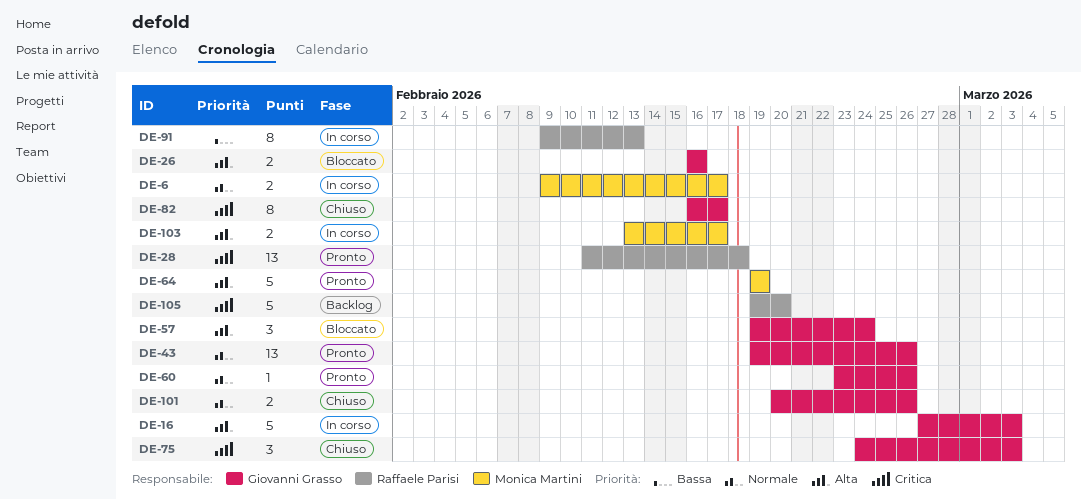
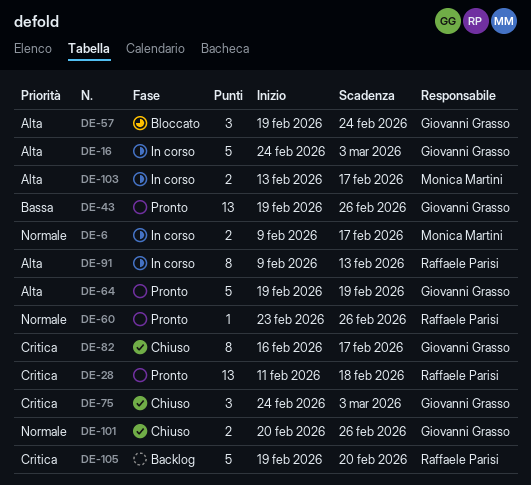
DE-16, start: Feb 27 -> Feb 24
DE-26: present -> none
DE-43, priority: Normale -> Bassa
DE-60, owner: Giovanni Grasso -> Raffaele Parisi
DE-64, owner: Monica Martini -> Giovanni Grasso
DE-91, priority: Bassa -> Alta

